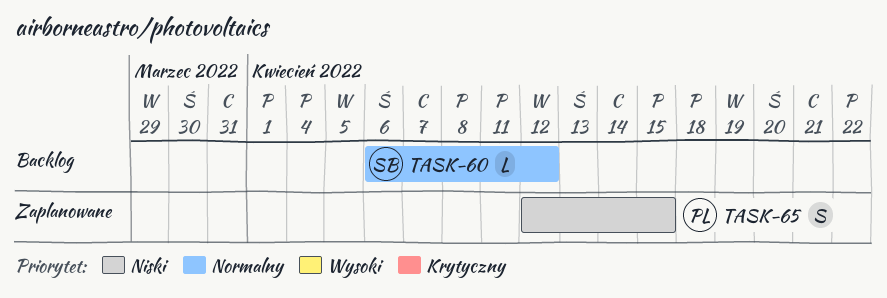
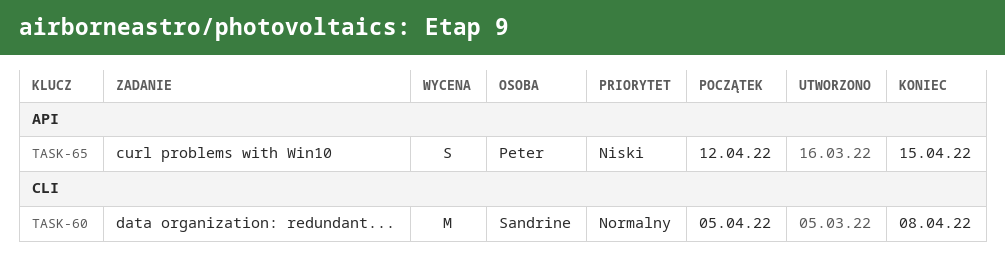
TASK-60, estimate: L -> M
TASK-60, start: Apr 6 -> Apr 5
TASK-60, due: Apr 12 -> Apr 8

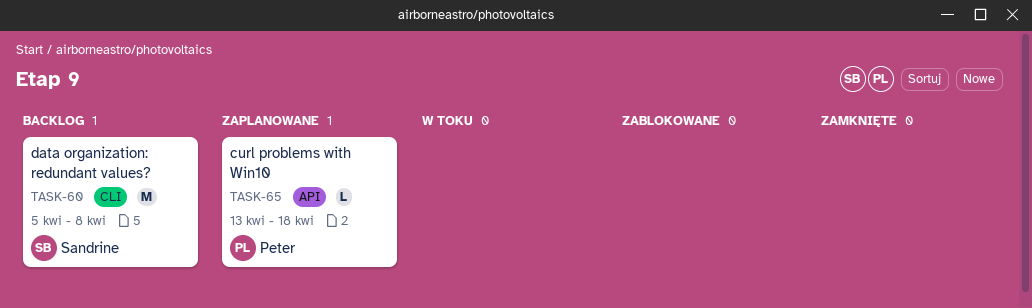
TASK-65, estimate: S -> L
TASK-65, start: Apr 12 -> Apr 13
TASK-65, due: Apr 15 -> Apr 18

